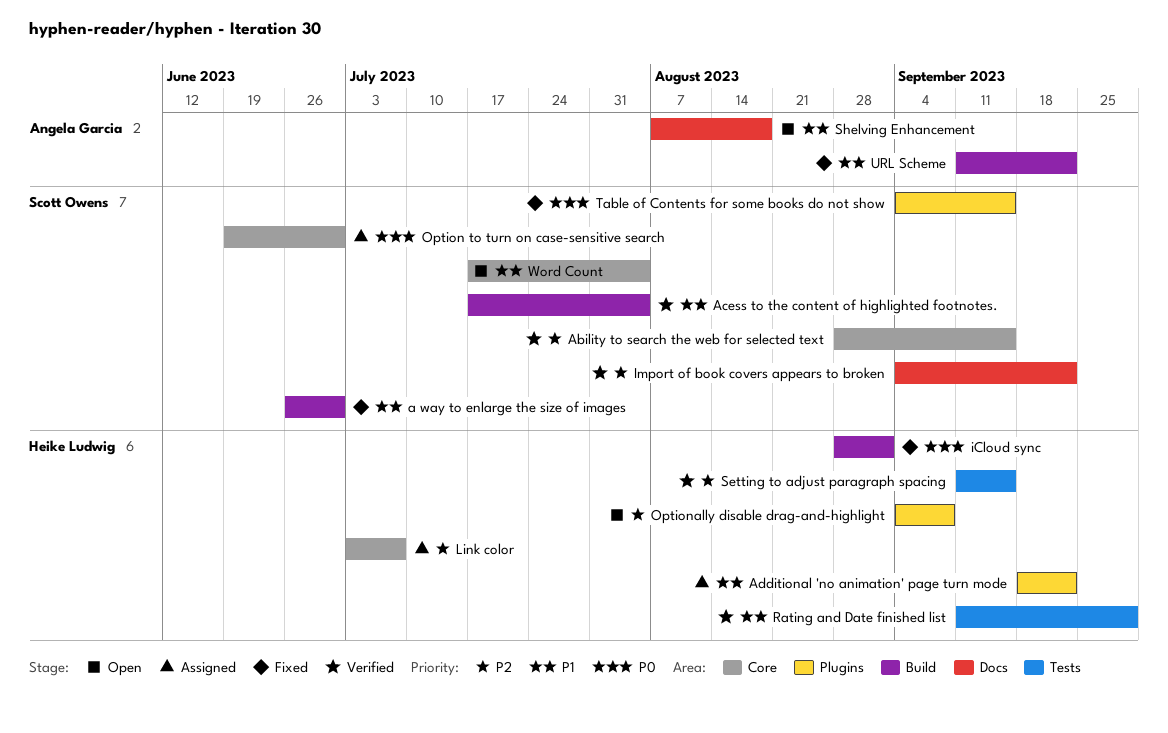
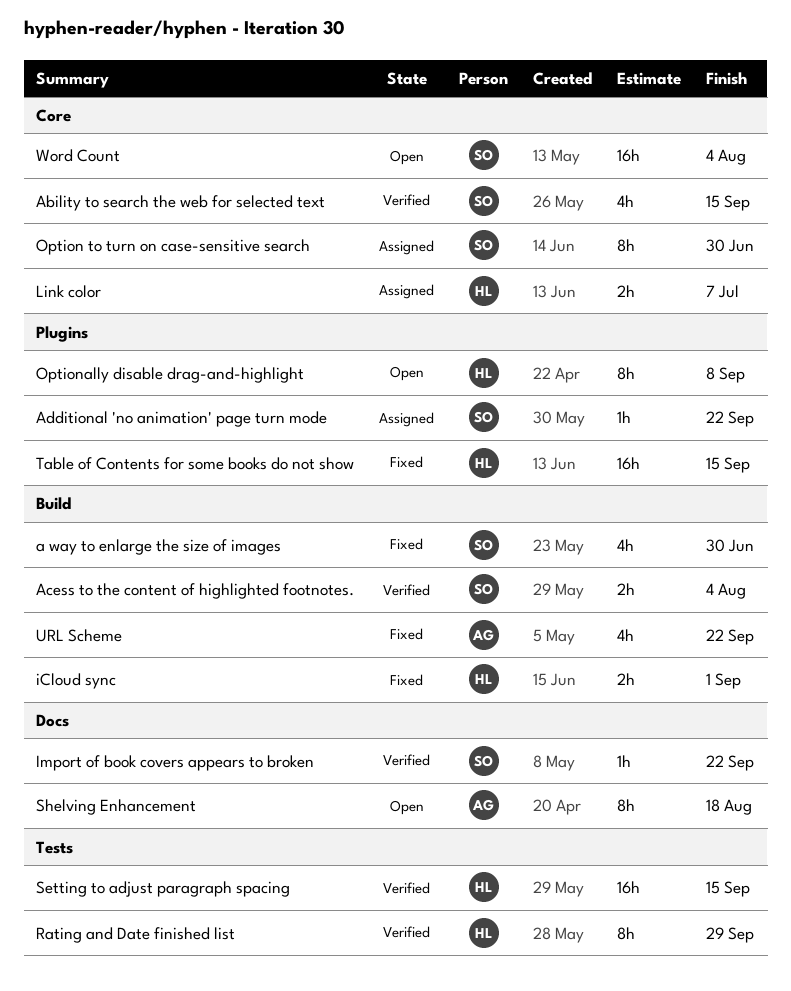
Additional 'no animation' page turn mode, owner: Heike Ludwig -> Scott Owens
Table of Contents for some books do not show, owner: Scott Owens -> Heike Ludwig

